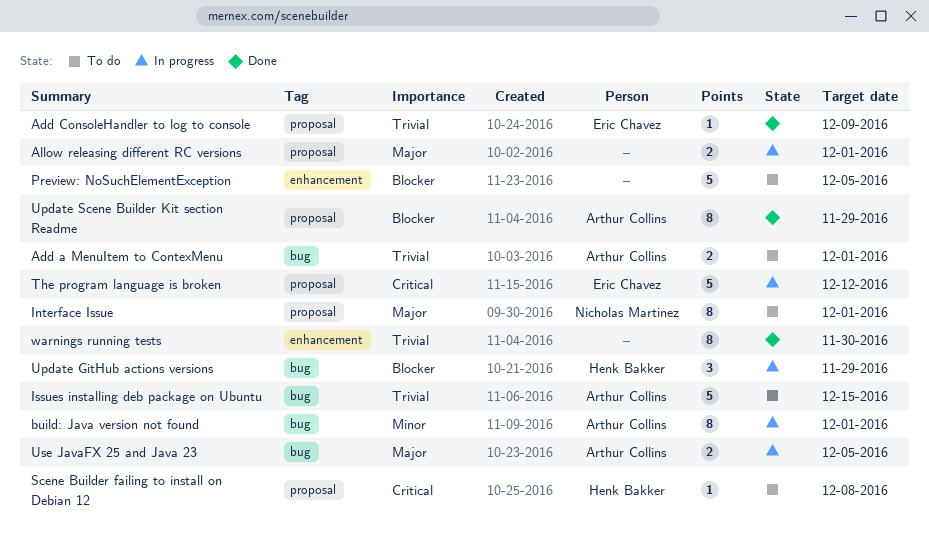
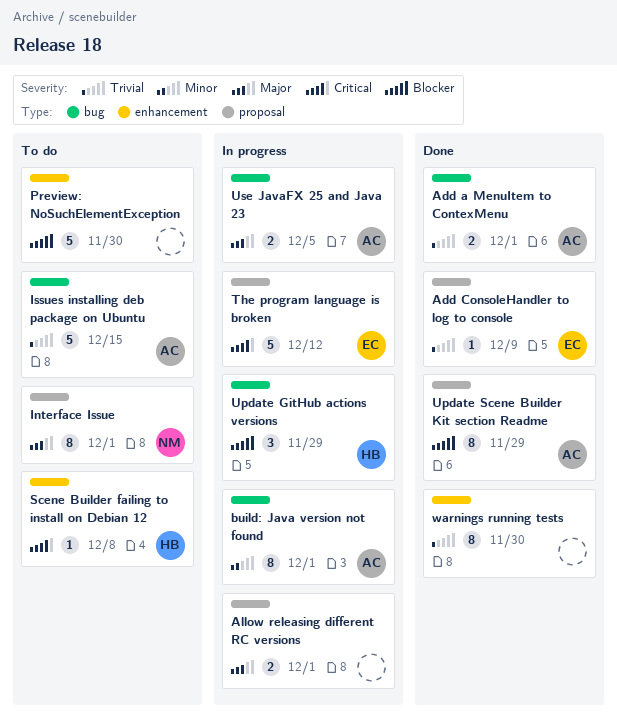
Add a MenuItem to ContexMenu, status: To do -> Done
Preview: NoSuchElementException, due: Dec 5 -> Nov 30
Scene Builder failing to install on Debian 12, label: proposal -> enhancement

